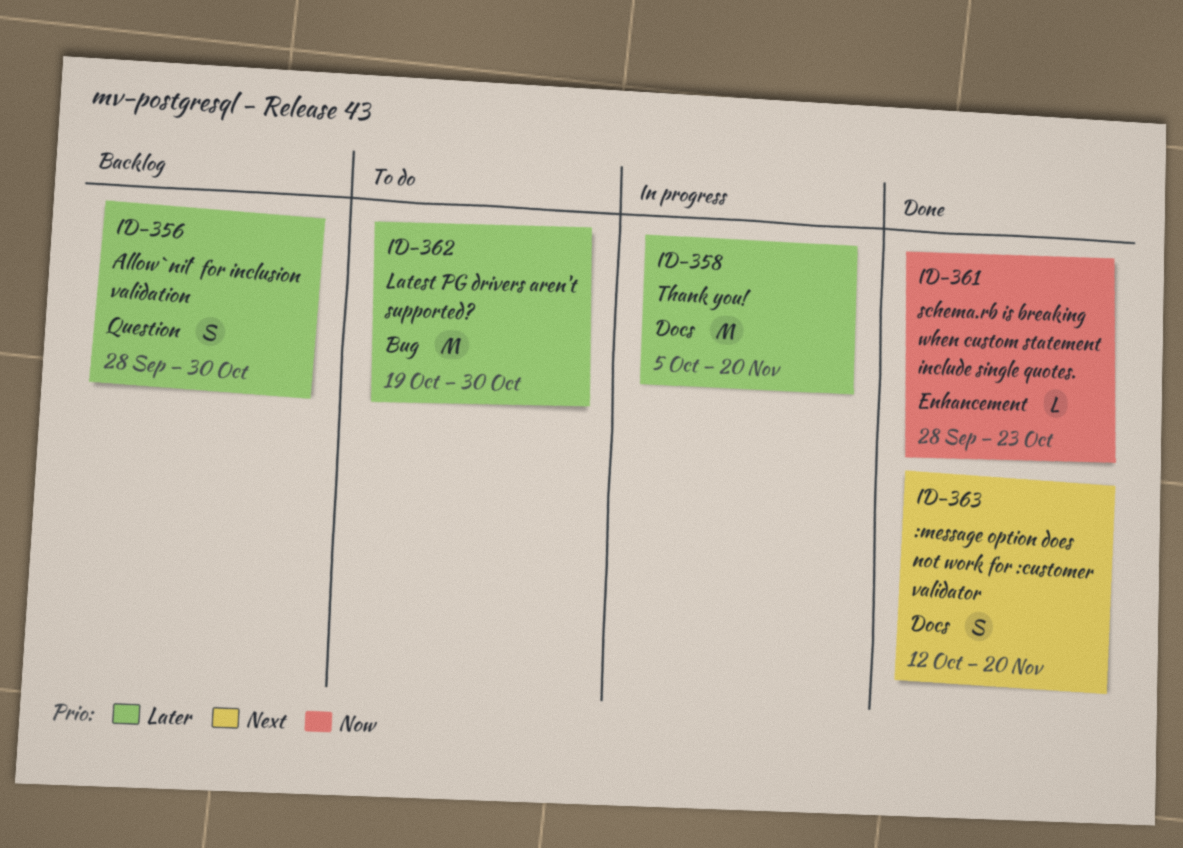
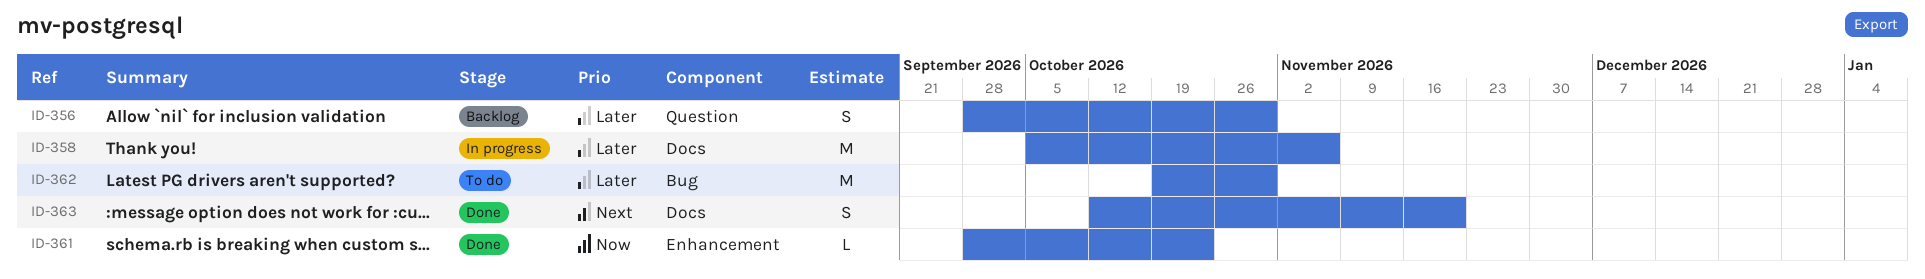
ID-358, due: Nov 20 -> Nov 6

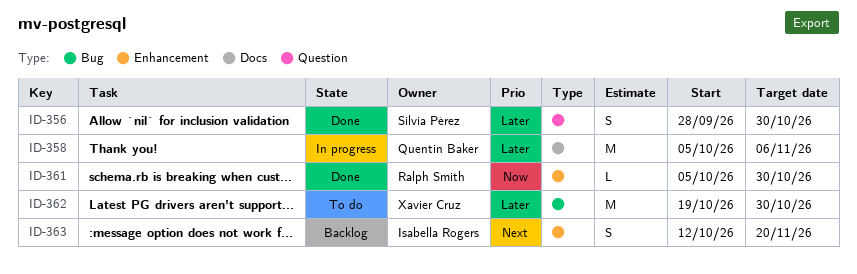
ID-356, status: Backlog -> Done
ID-361, start: Sep 28 -> Oct 5
ID-361, due: Oct 23 -> Oct 30
ID-363, status: Done -> Backlog
ID-363, label: Docs -> Enhancement

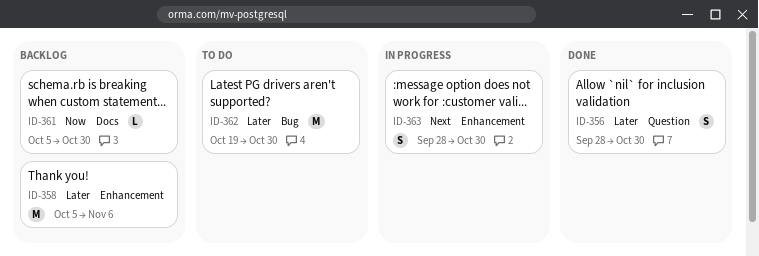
ID-358, status: In progress -> Backlog
ID-358, label: Docs -> Enhancement
ID-361, status: Done -> Backlog
ID-361, label: Enhancement -> Docs
ID-363, status: Backlog -> In progress
ID-363, start: Oct 12 -> Sep 28
ID-363, due: Nov 20 -> Oct 30

